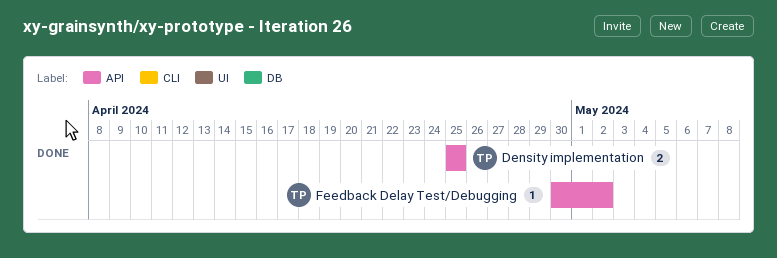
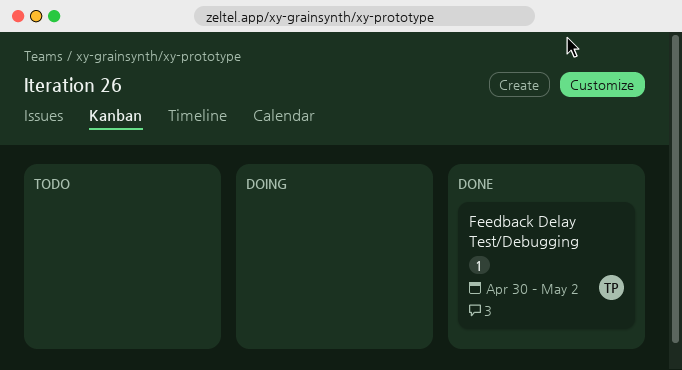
Density implementation: present -> none

